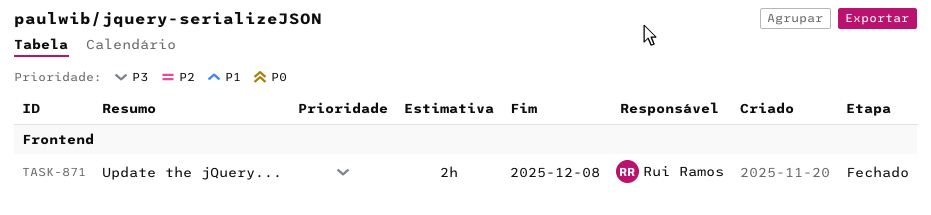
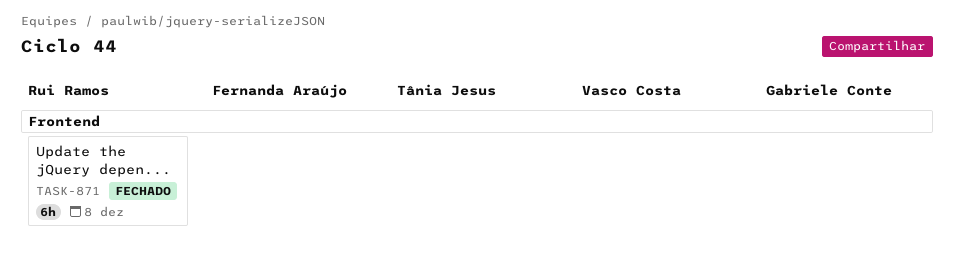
TASK-871, estimate: 2h -> 6h

